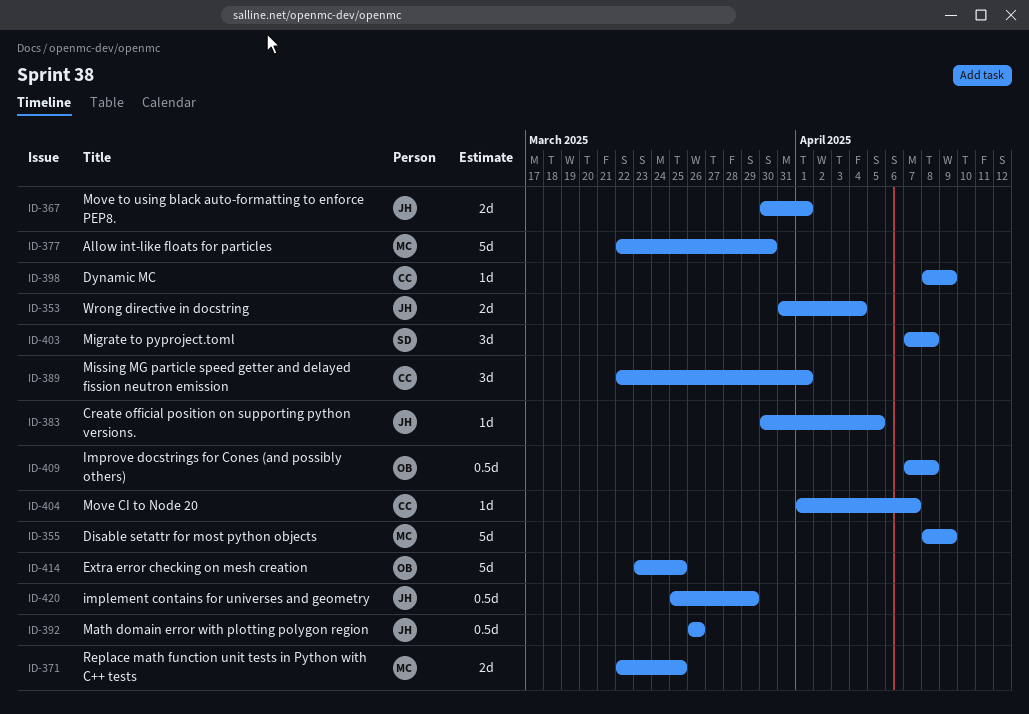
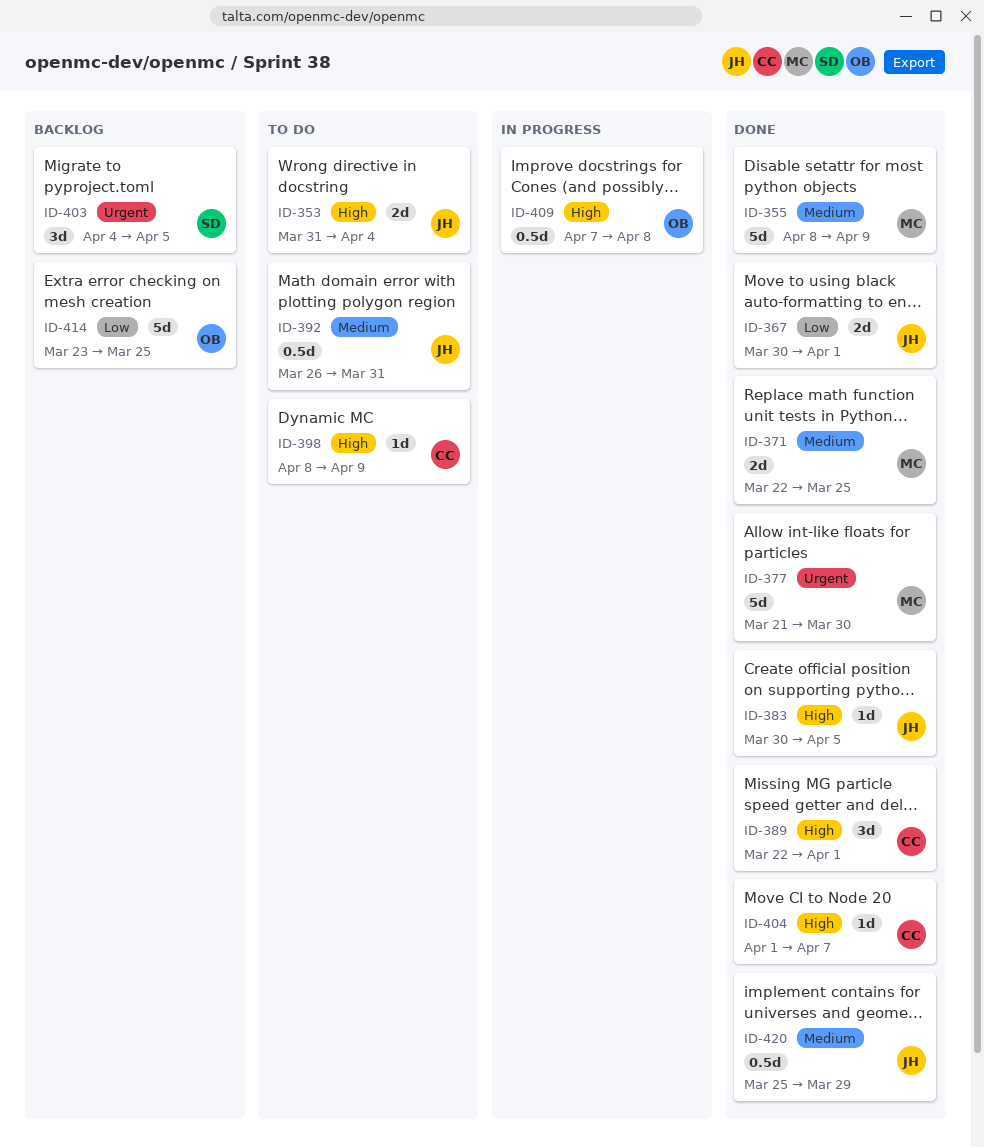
ID-377, start: Mar 22 -> Mar 21
ID-392, due: Mar 26 -> Mar 31
ID-403, start: Apr 7 -> Apr 4
ID-403, due: Apr 8 -> Apr 5

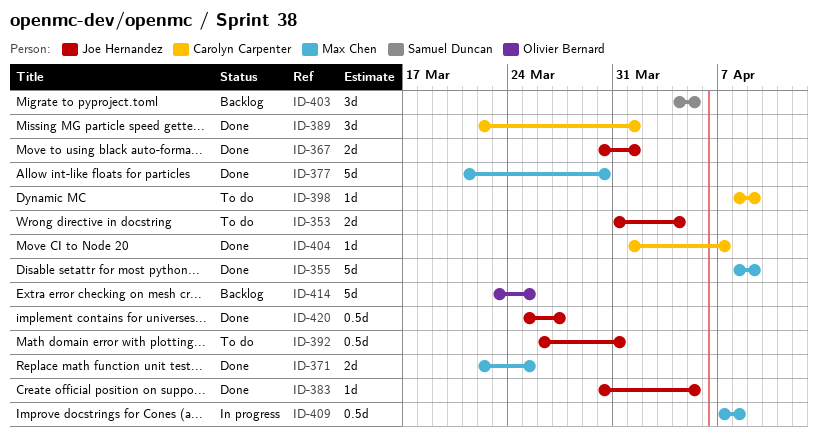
ID-409, owner: Olivier Bernard -> Max Chen
ID-420, due: Mar 29 -> Mar 27

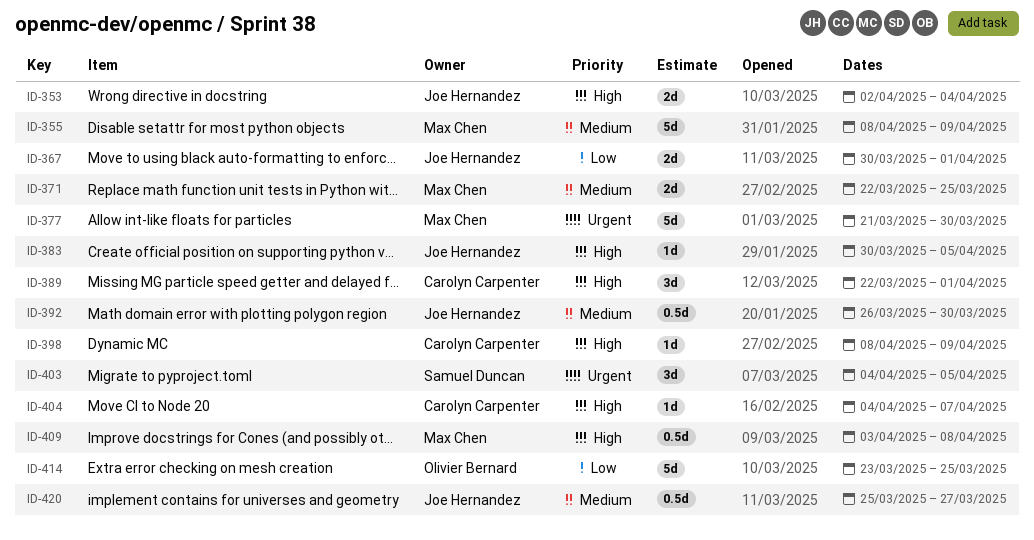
ID-353, start: Mar 31 -> Apr 2
ID-392, due: Mar 31 -> Mar 30
ID-404, start: Apr 1 -> Apr 4
ID-409, start: Apr 7 -> Apr 3

